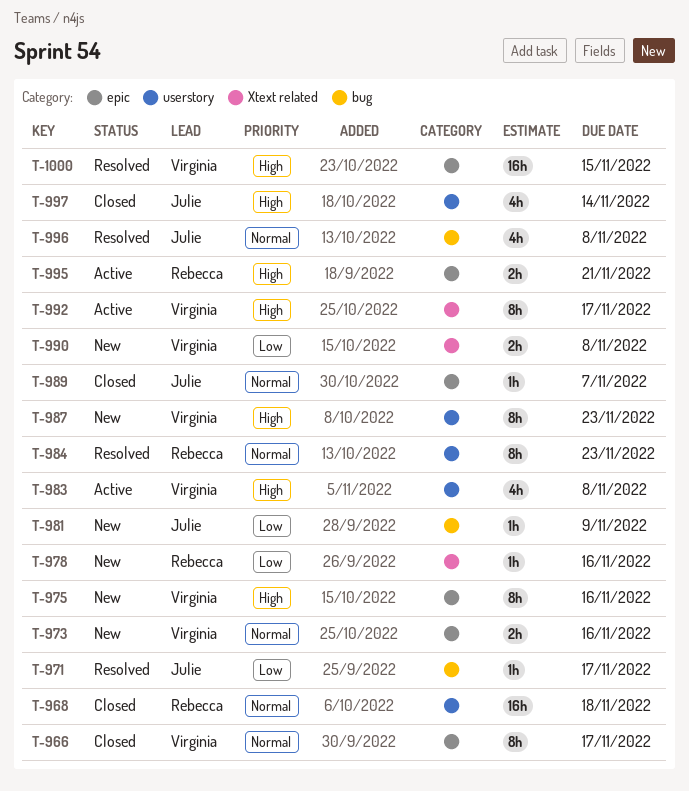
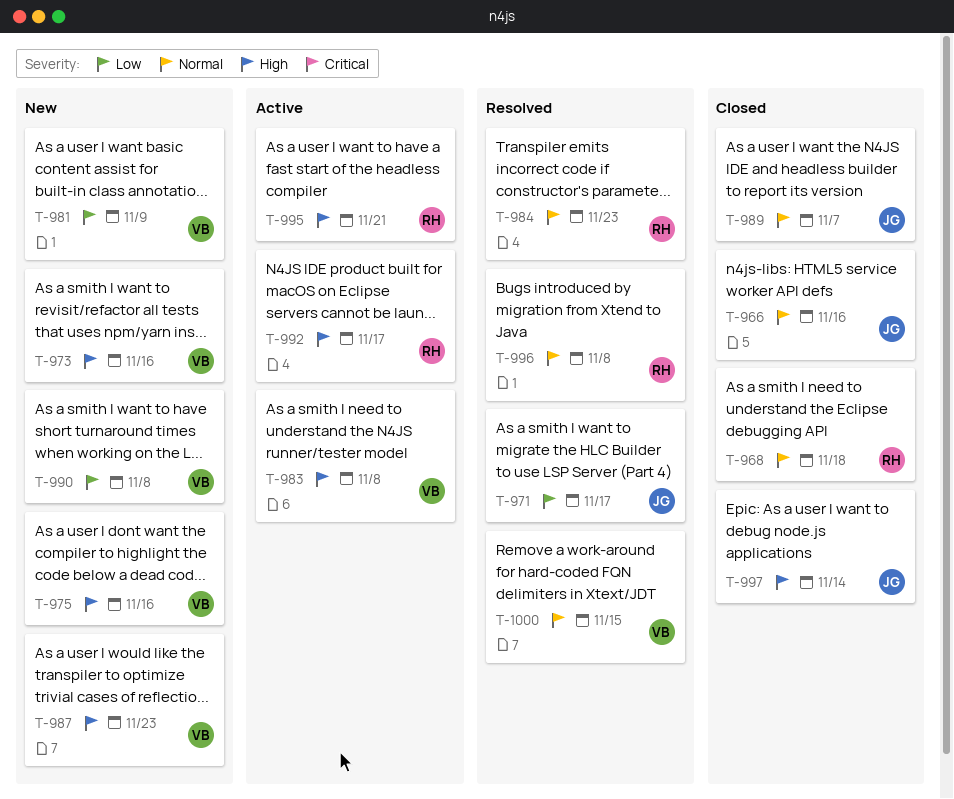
T-966, owner: Virginia -> Julie
T-966, due: Nov 17 -> Nov 16
T-973, priority: Normal -> High
T-978: present -> none
T-981, owner: Julie -> Virginia
T-992, owner: Virginia -> Rebecca
T-996, owner: Julie -> Rebecca
T-1000, priority: High -> Normal

